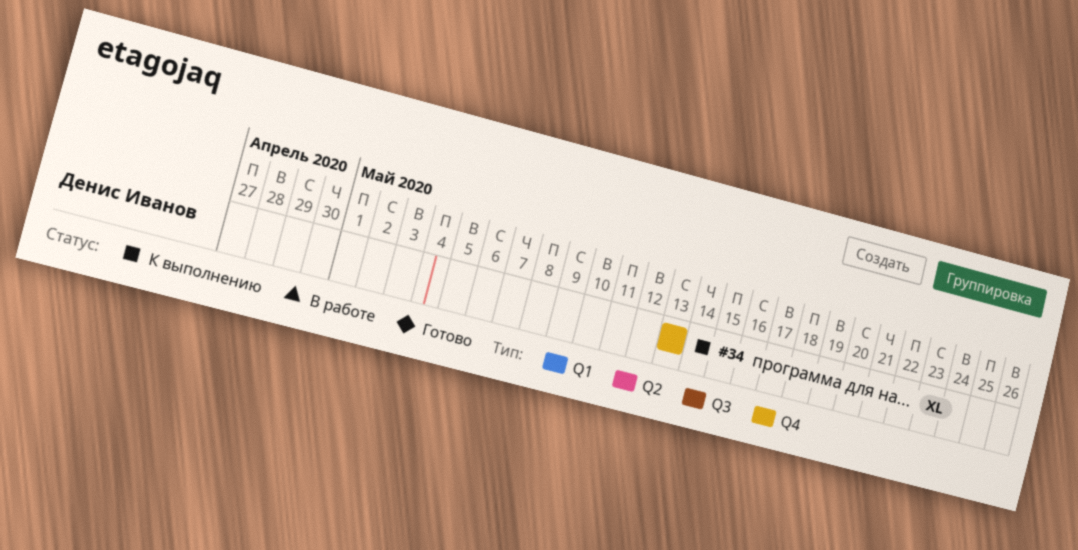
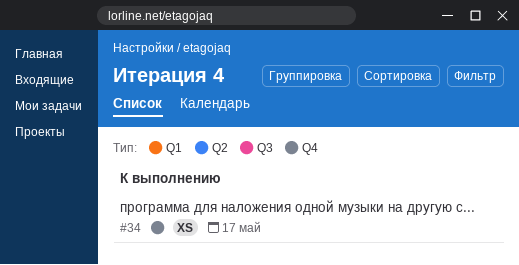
#34, estimate: XL -> XS
#34, due: May 13 -> May 17

